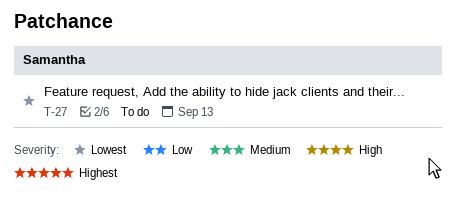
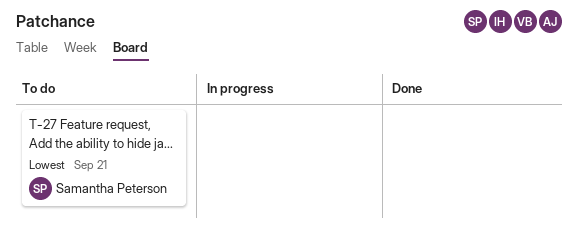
T-27, due: Sep 13 -> Sep 21

